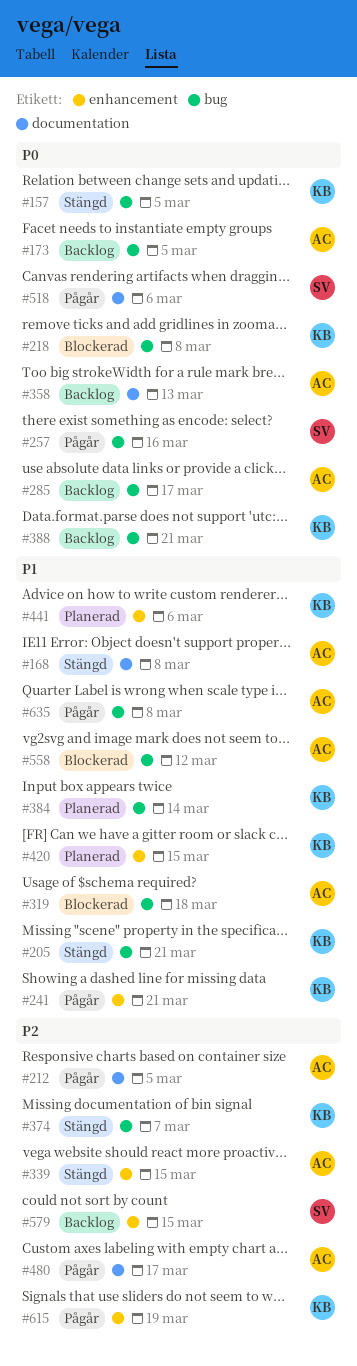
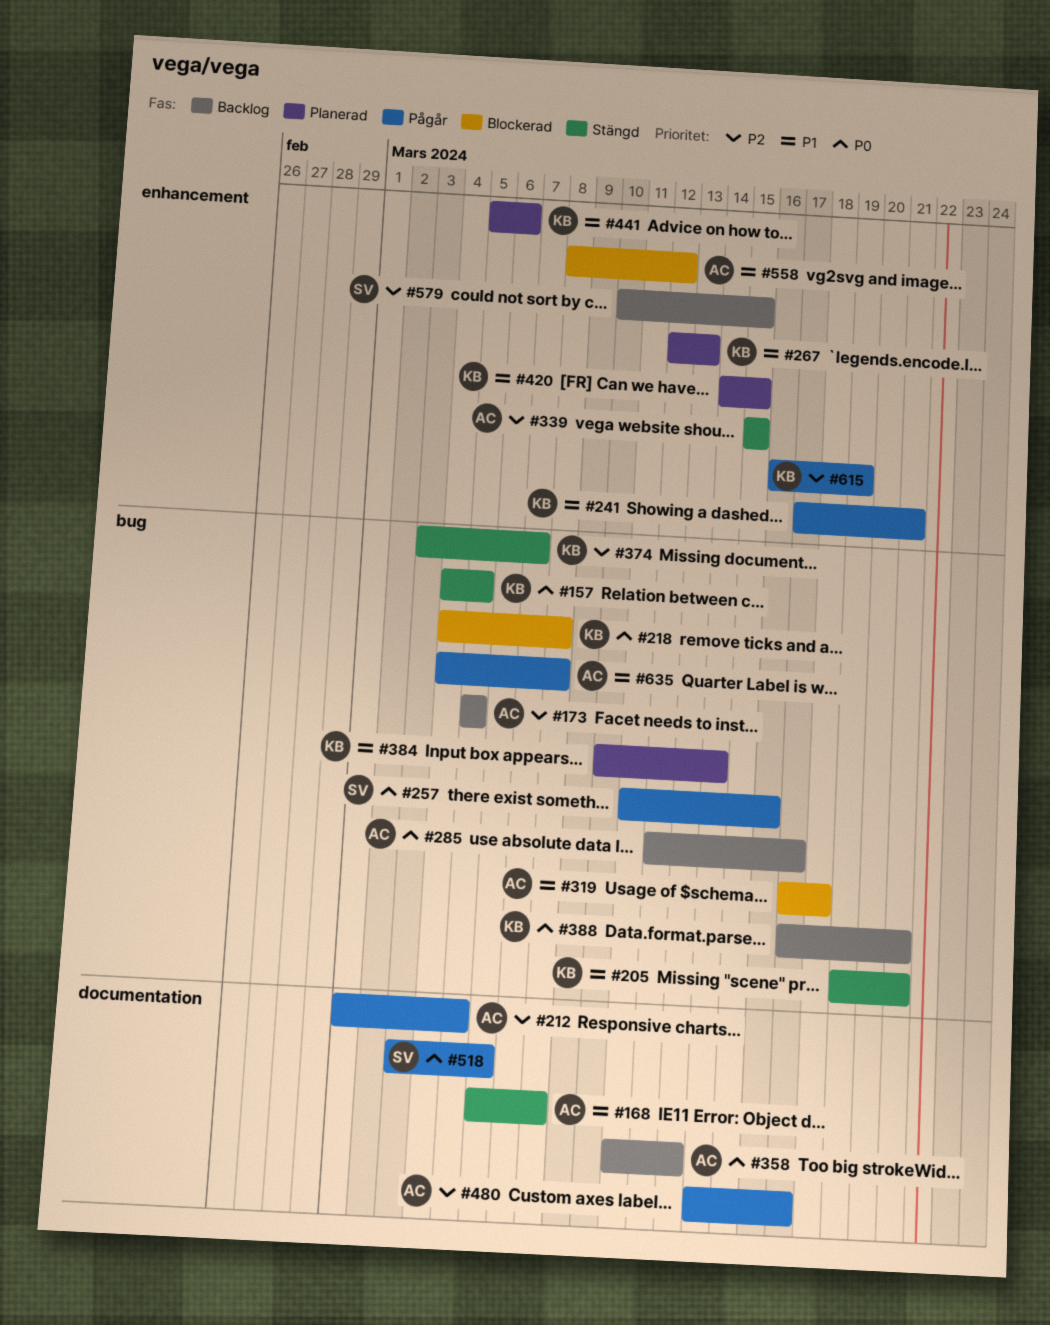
#173, priority: P0 -> P2
#267: none -> present
#558, label: bug -> enhancement

